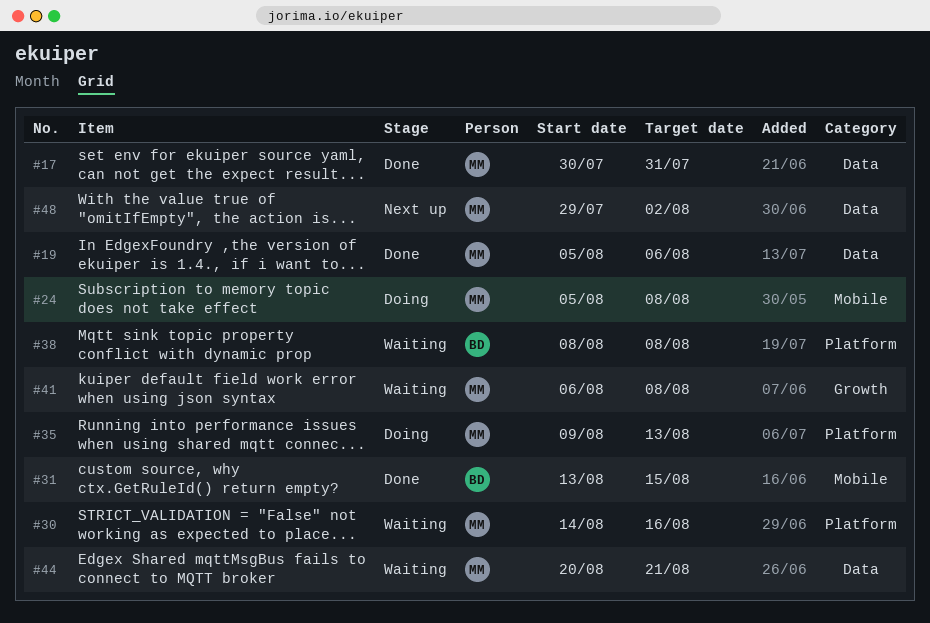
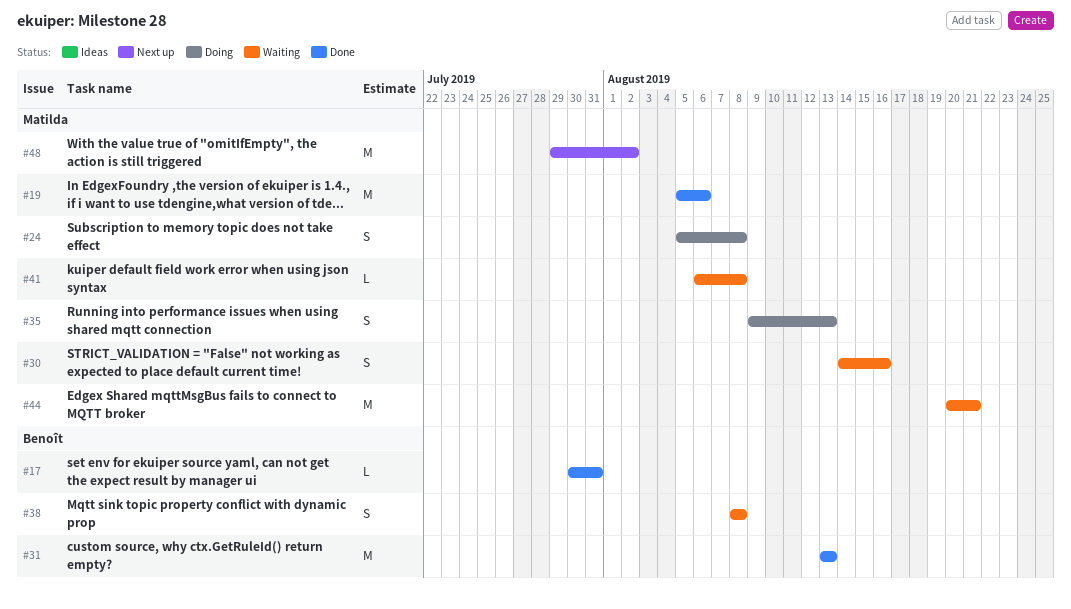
#17, owner: Matilda -> Benoît
#31, due: Aug 15 -> Aug 13

